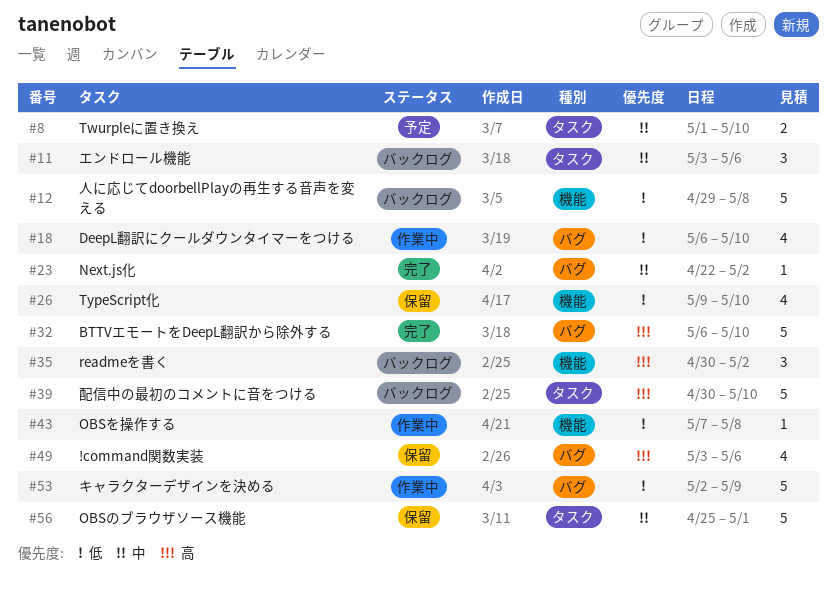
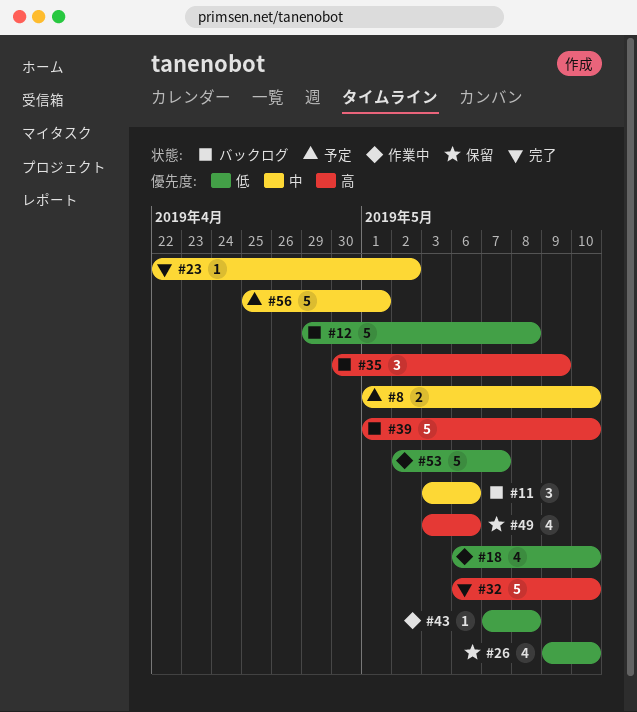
#35, due: May 2 -> May 9
#39, start: Apr 30 -> May 1
#53, due: May 9 -> May 7
#56, status: 保留 -> 予定

